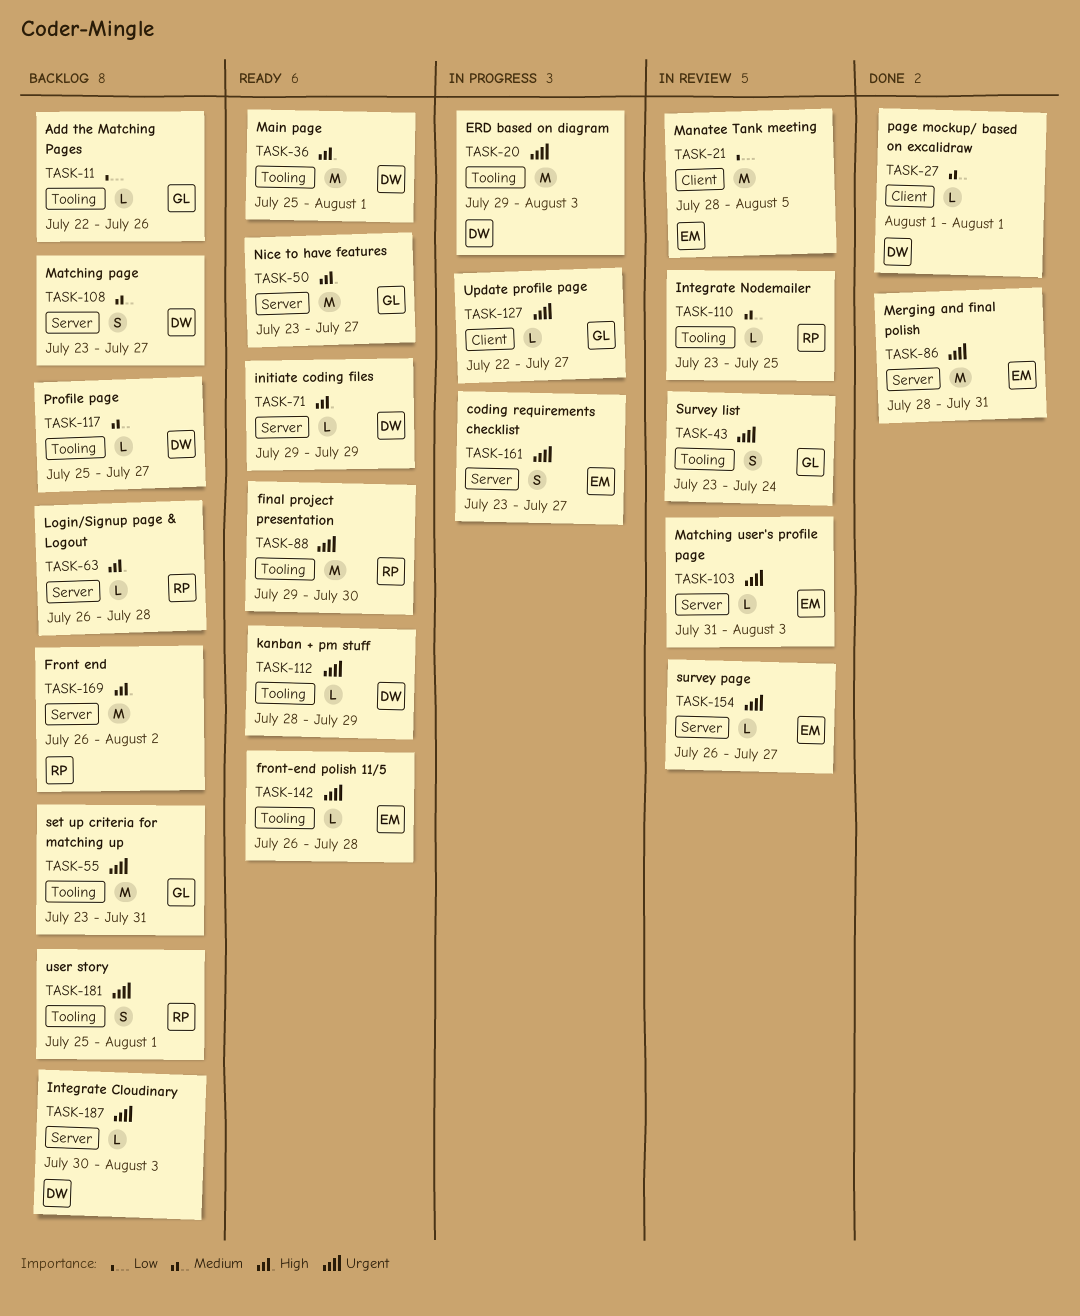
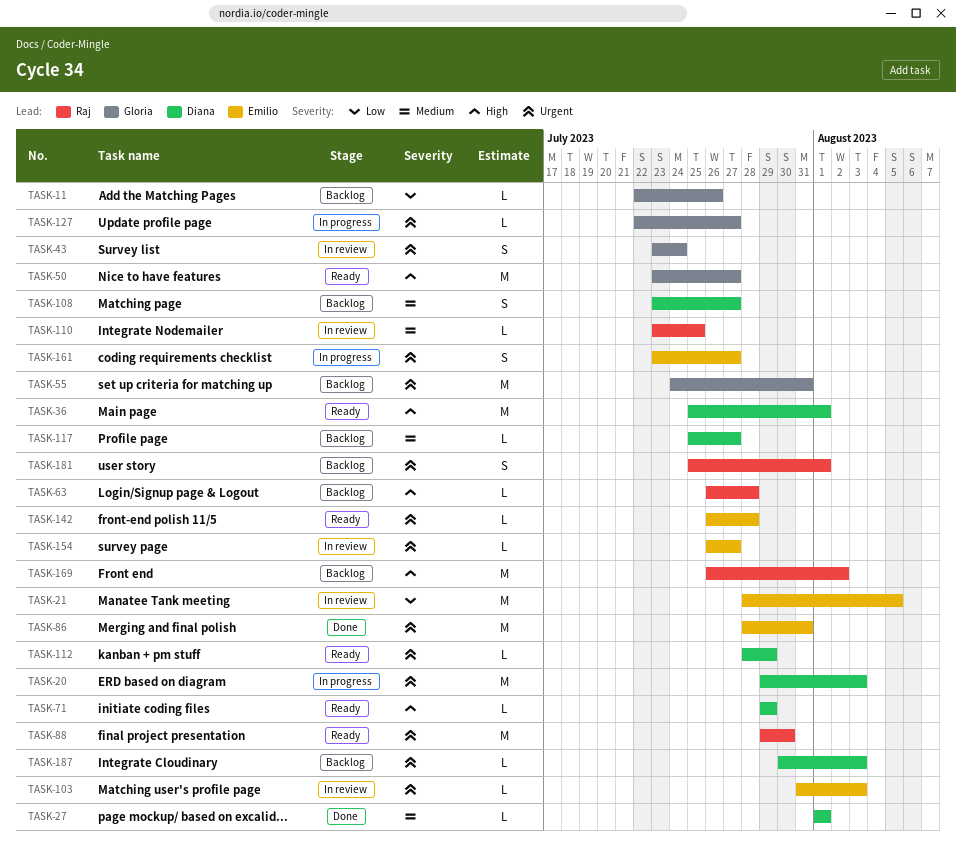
TASK-55, start: Jul 23 -> Jul 24

